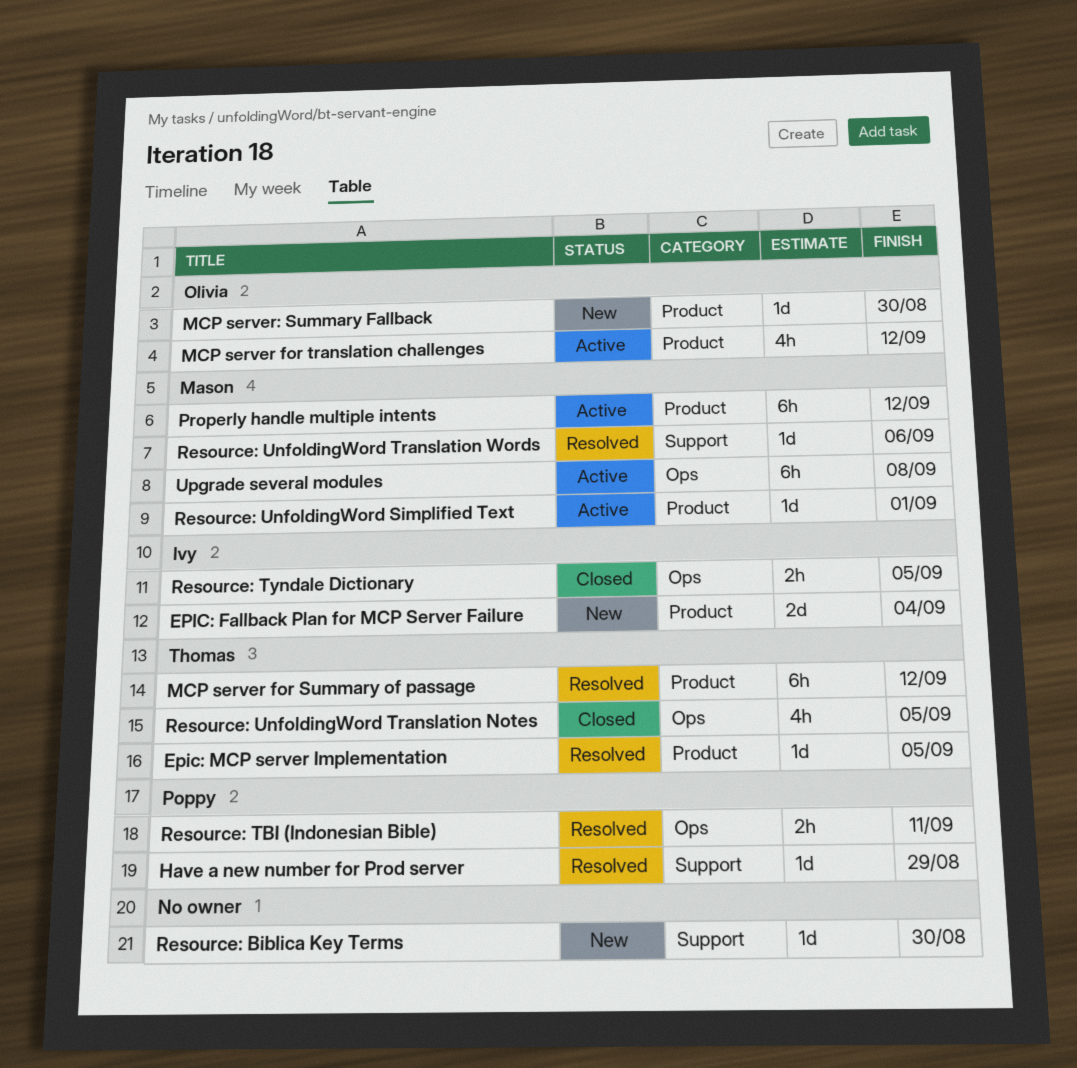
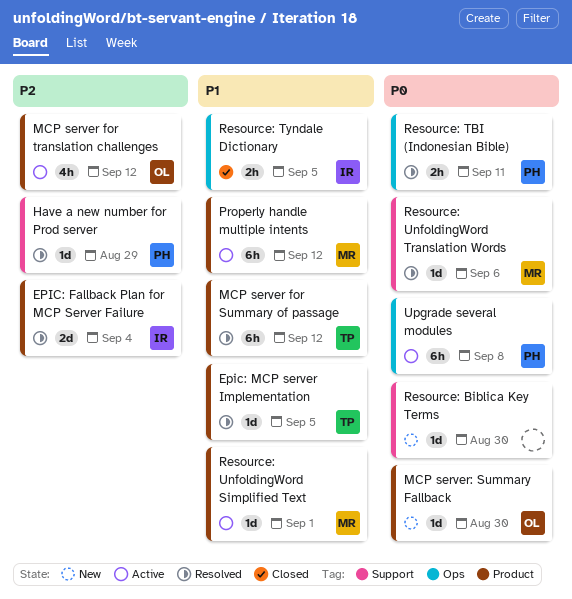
EPIC: Fallback Plan for MCP Server Failure, status: New -> Resolved
Resource: UnfoldingWord Translation Notes: present -> none
Upgrade several modules, owner: Mason -> Poppy

